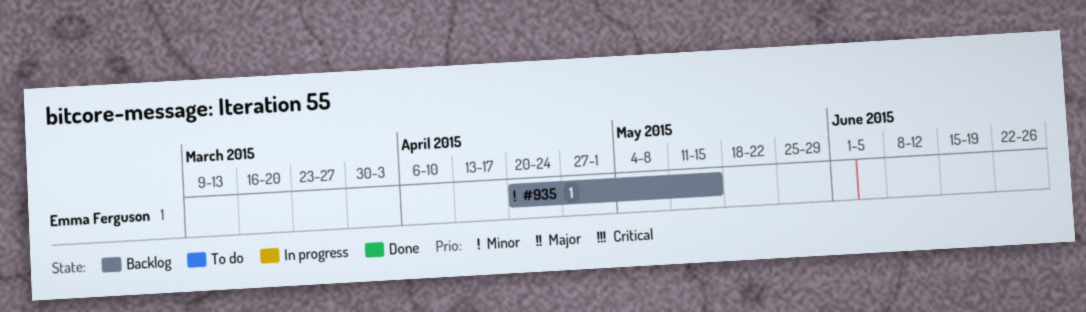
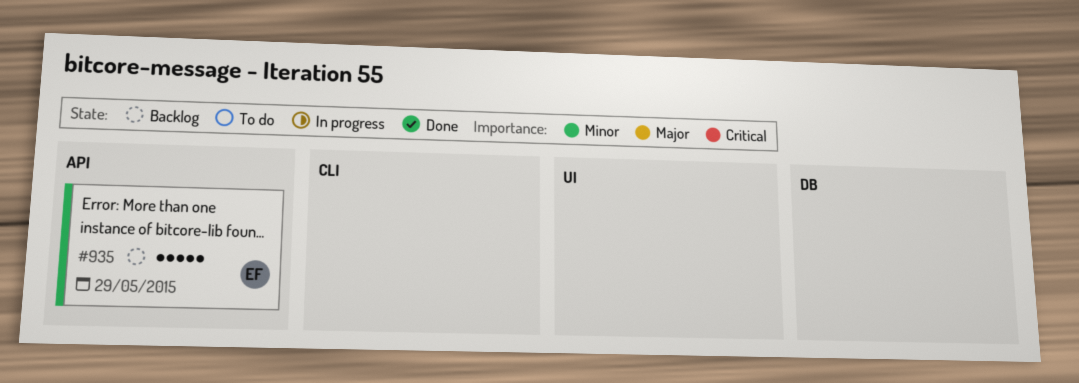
#935, estimate: 1 -> 5
#935, due: May 15 -> May 29

